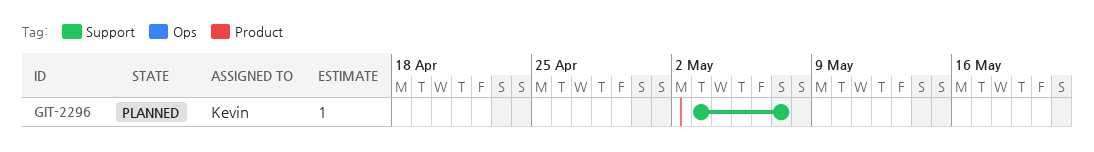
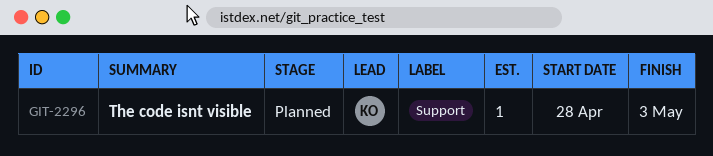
GIT-2296, start: May 3 -> Apr 28
GIT-2296, due: May 7 -> May 3

